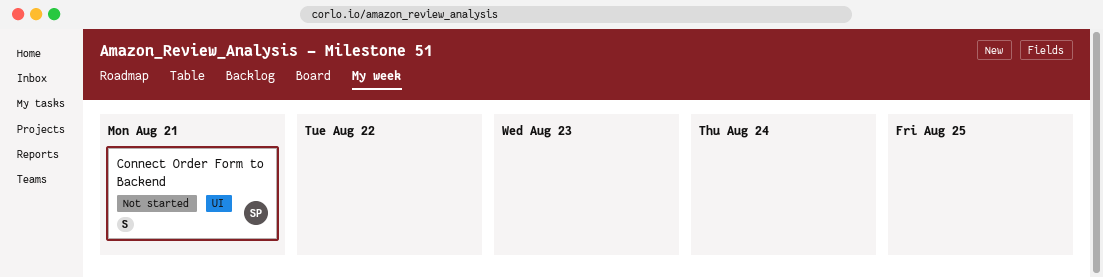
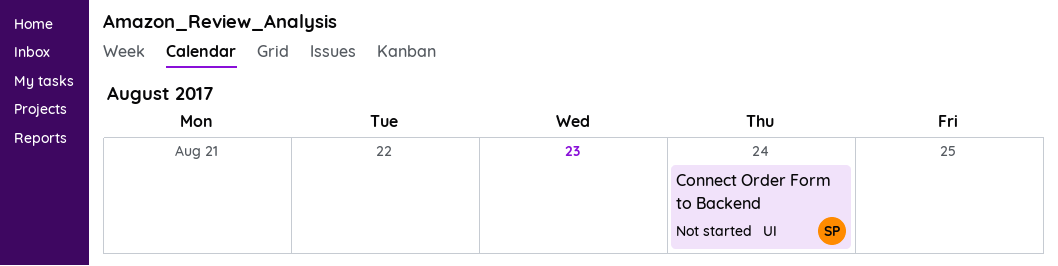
Connect Order Form to Backend, due: Aug 21 -> Aug 24

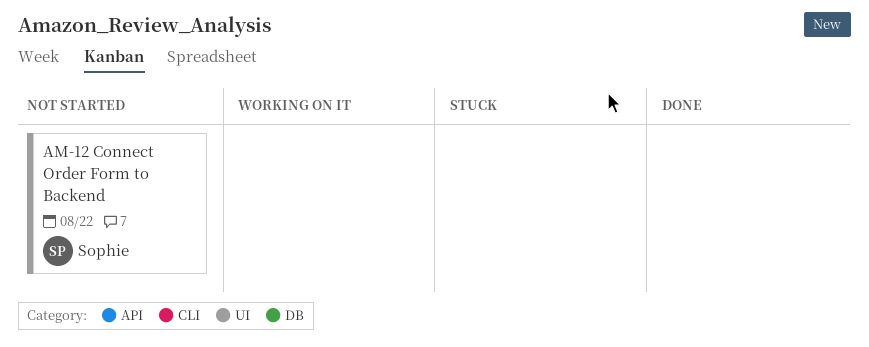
Connect Order Form to Backend, due: Aug 24 -> Aug 22

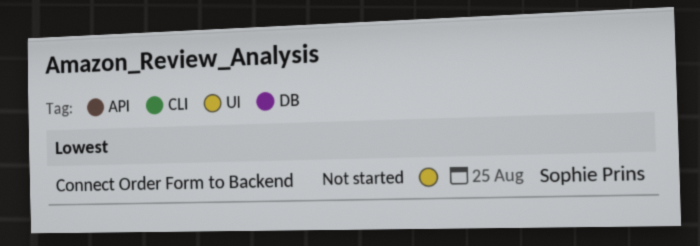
Connect Order Form to Backend, due: Aug 22 -> Aug 25

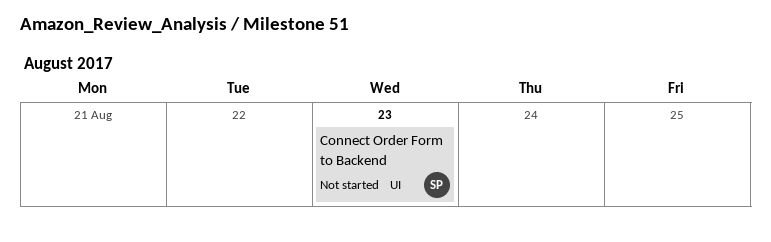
Connect Order Form to Backend, due: Aug 25 -> Aug 23

